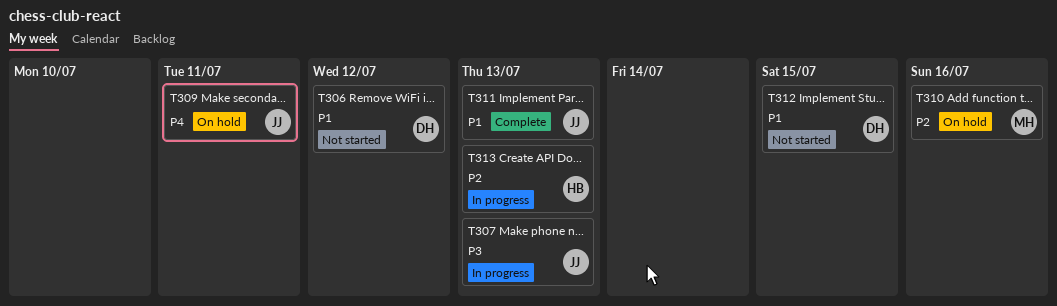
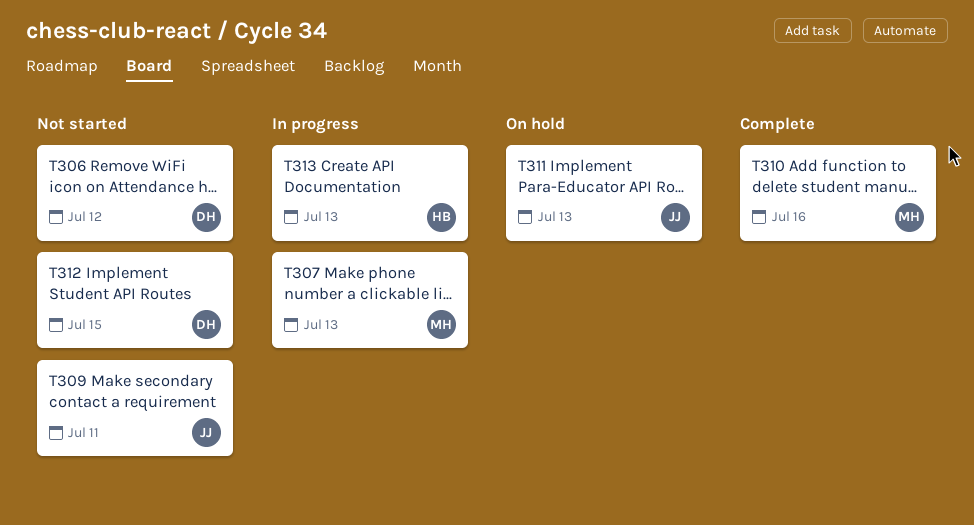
T307, owner: JJ -> MH
T309, status: On hold -> Not started
T310, status: On hold -> Complete
T311, status: Complete -> On hold

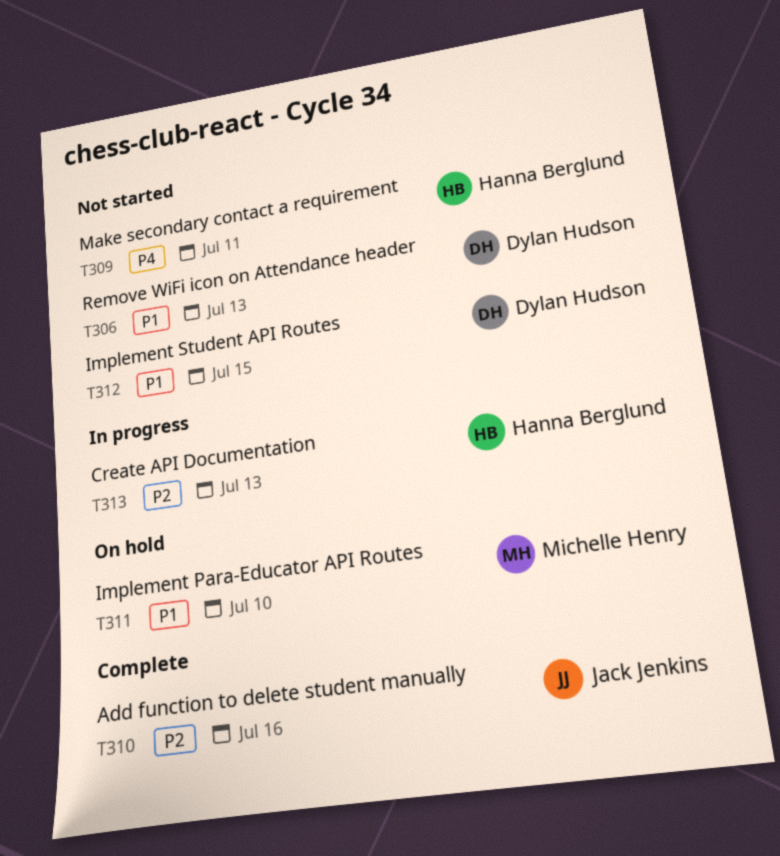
T306, due: Jul 12 -> Jul 13
T307: present -> none
T309, owner: Jack Jenkins -> Hanna Berglund
T310, owner: Michelle Henry -> Jack Jenkins
T311, owner: Jack Jenkins -> Michelle Henry
T311, due: Jul 13 -> Jul 10

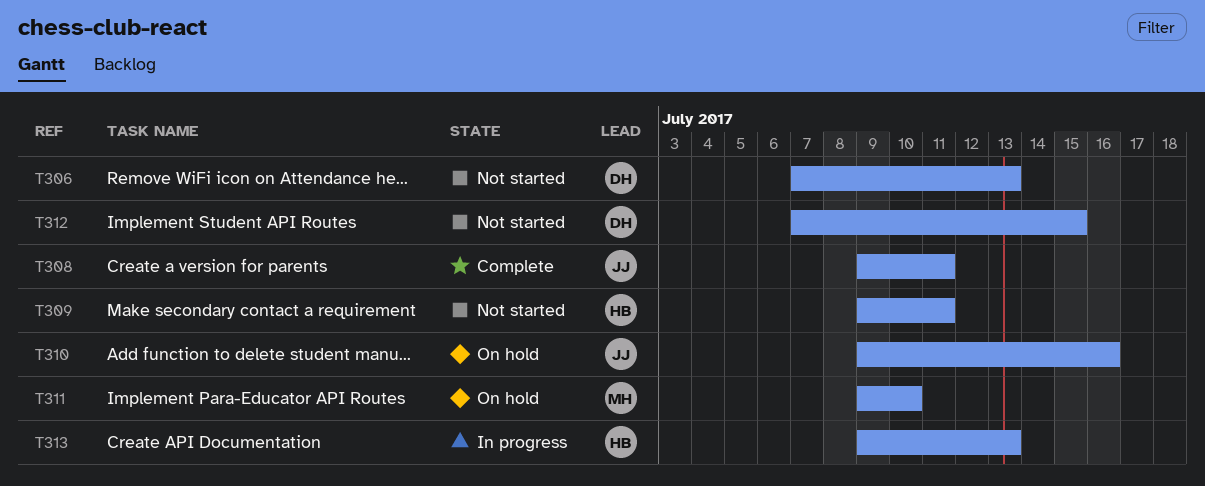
T308: none -> present
T310, status: Complete -> On hold

